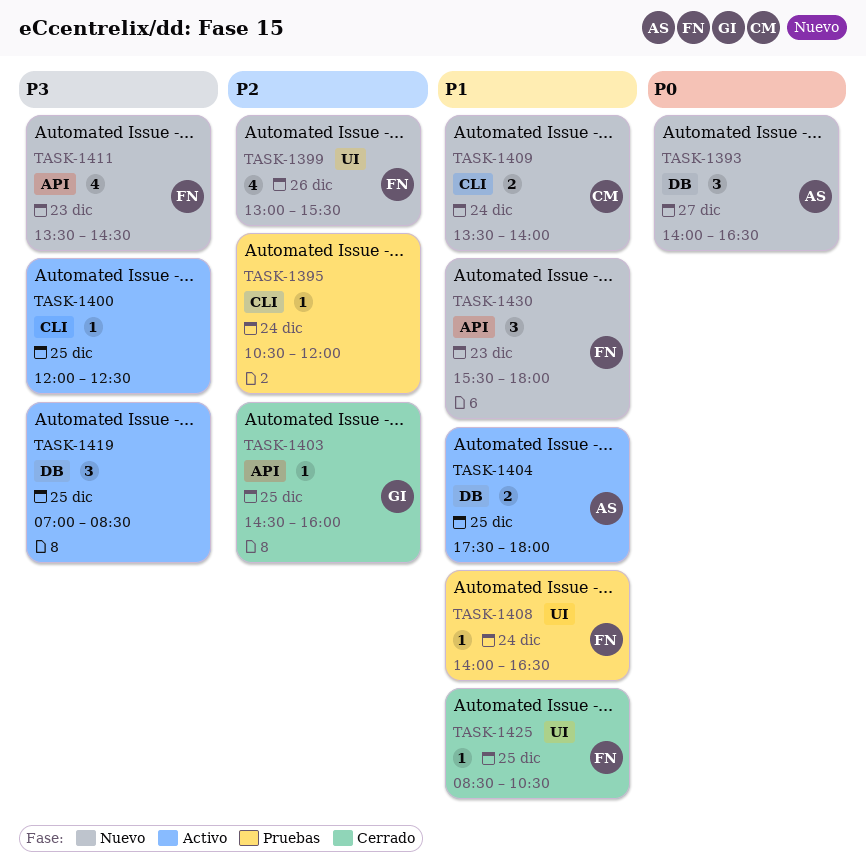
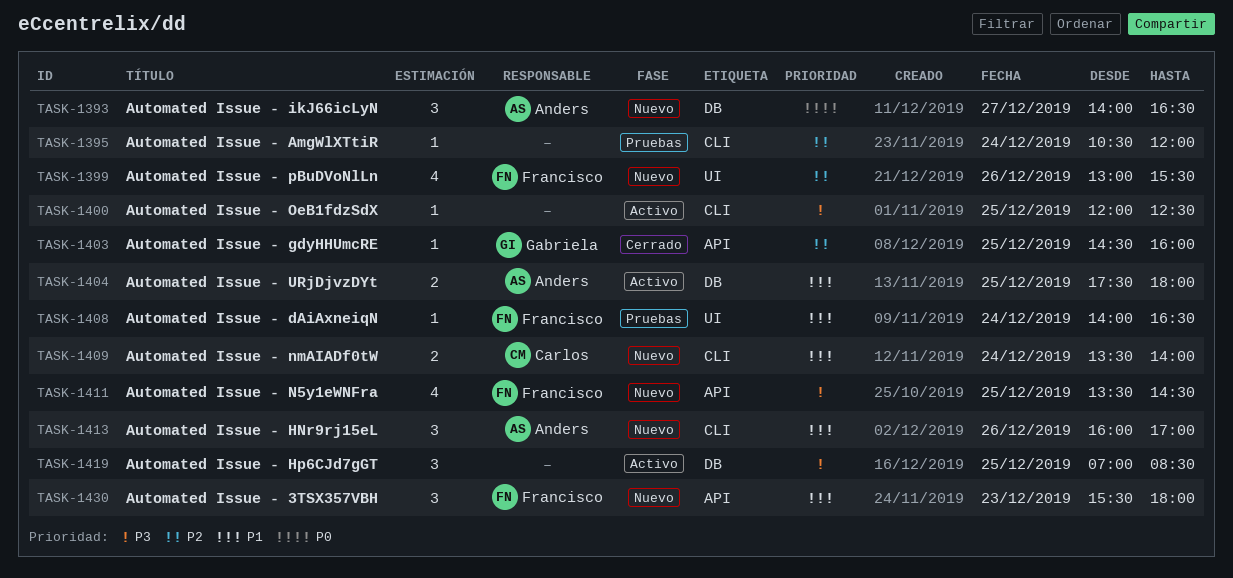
TASK-1411, day: Dec 23 -> Dec 25
TASK-1413: none -> present
TASK-1425: present -> none

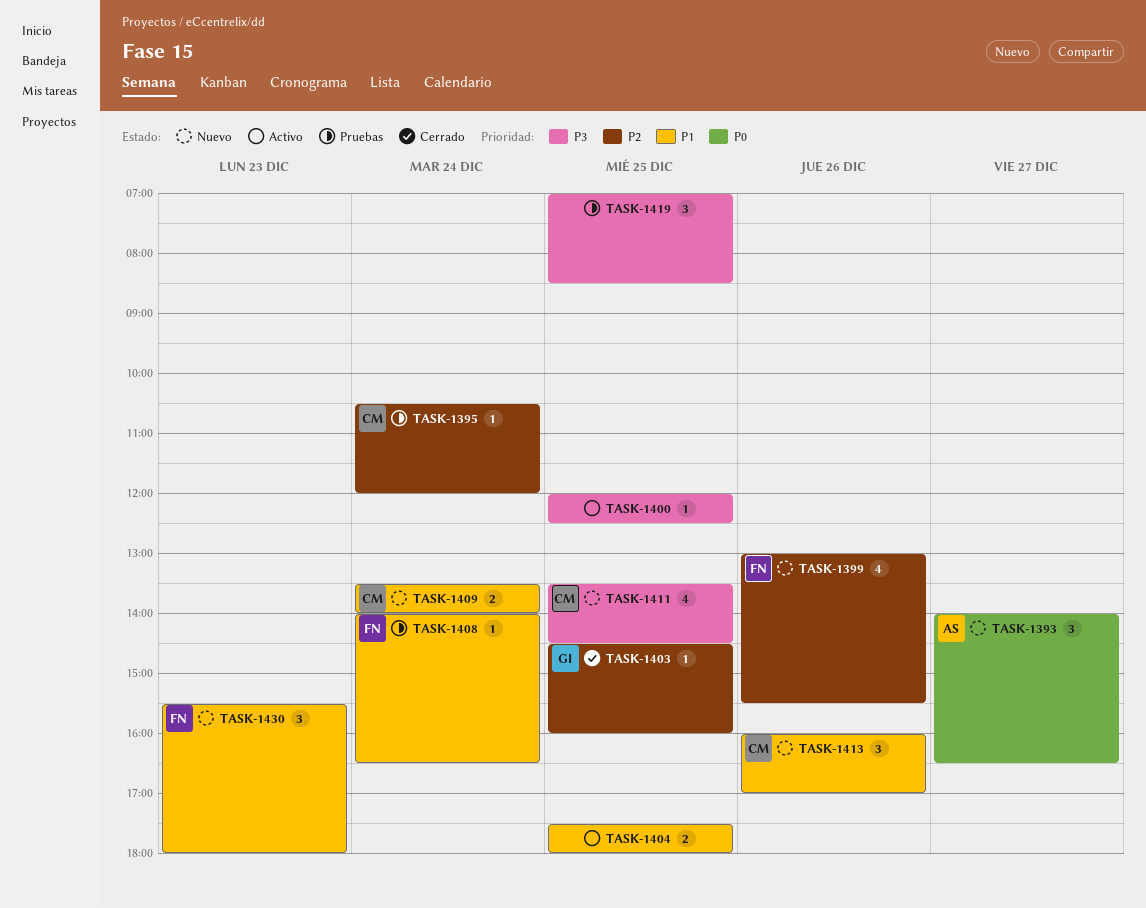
TASK-1395, owner: none -> Carlos
TASK-1404, owner: Anders -> none
TASK-1411, owner: Francisco -> Carlos
TASK-1413, owner: Anders -> Carlos
TASK-1419, status: Activo -> Pruebas

